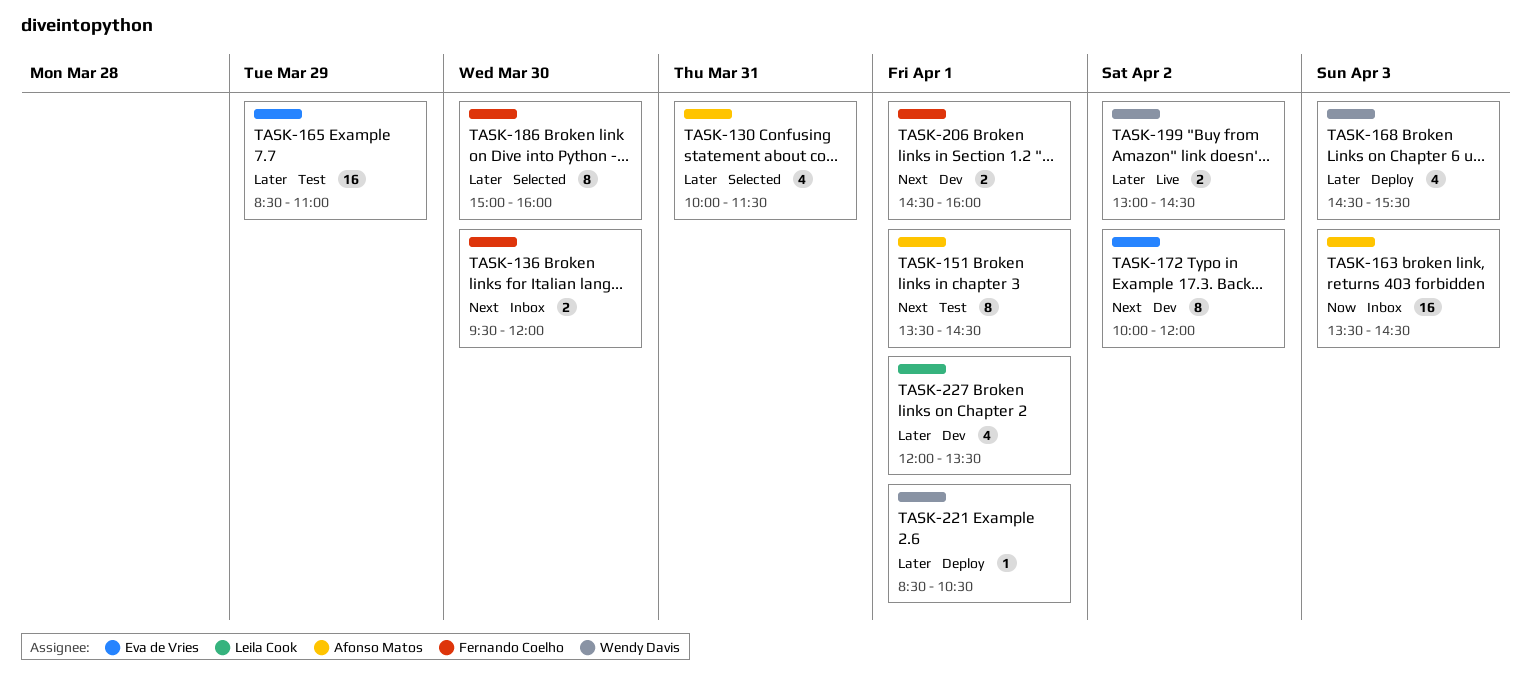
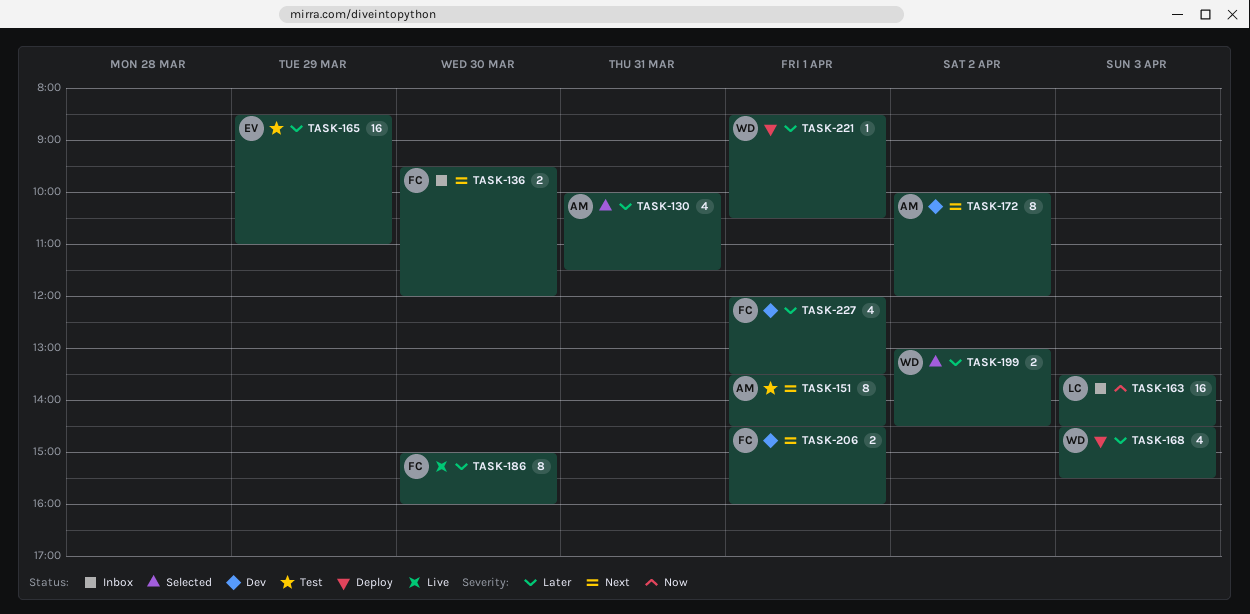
TASK-163, owner: Afonso Matos -> Leila Cook
TASK-172, owner: Eva de Vries -> Afonso Matos
TASK-186, status: Selected -> Live
TASK-199, status: Live -> Selected
TASK-227, owner: Leila Cook -> Fernando Coelho

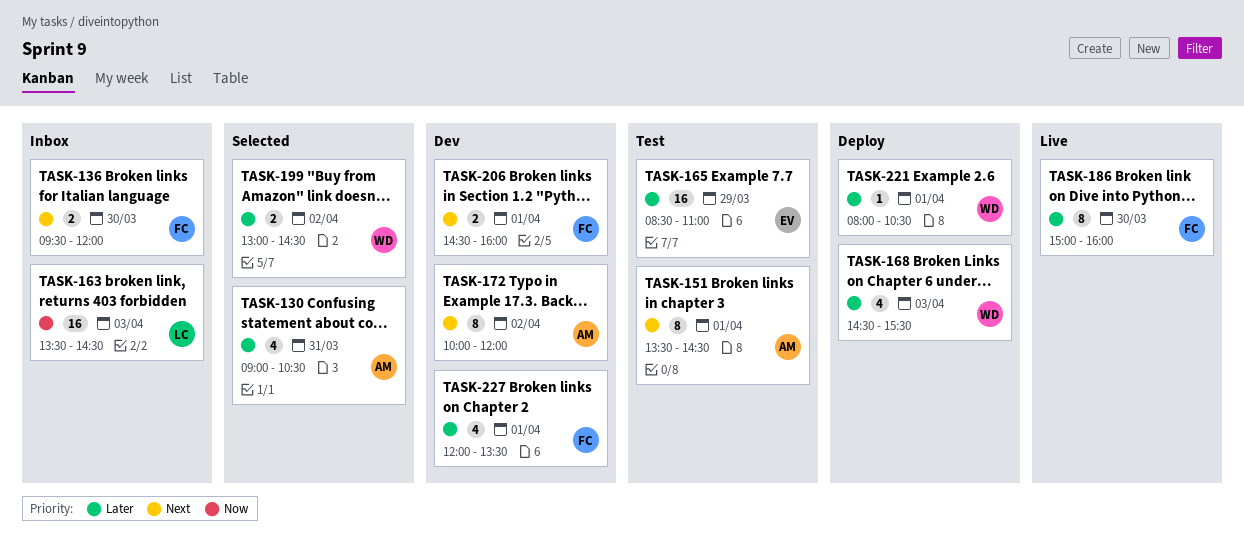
TASK-130, begins: 10:00 -> 09:00
TASK-130, ends: 11:30 -> 10:30
TASK-221, begins: 08:30 -> 08:00

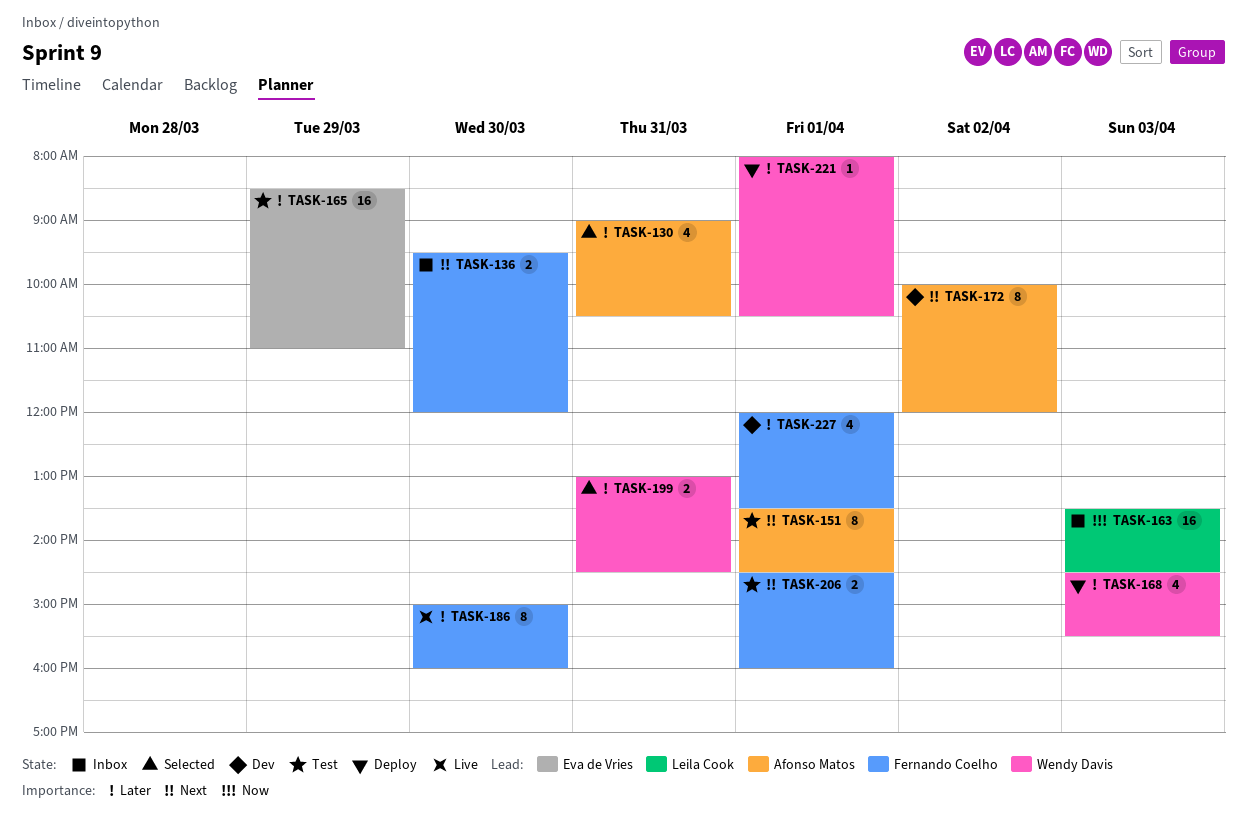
TASK-199, day: Apr 2 -> Mar 31
TASK-206, status: Dev -> Test

